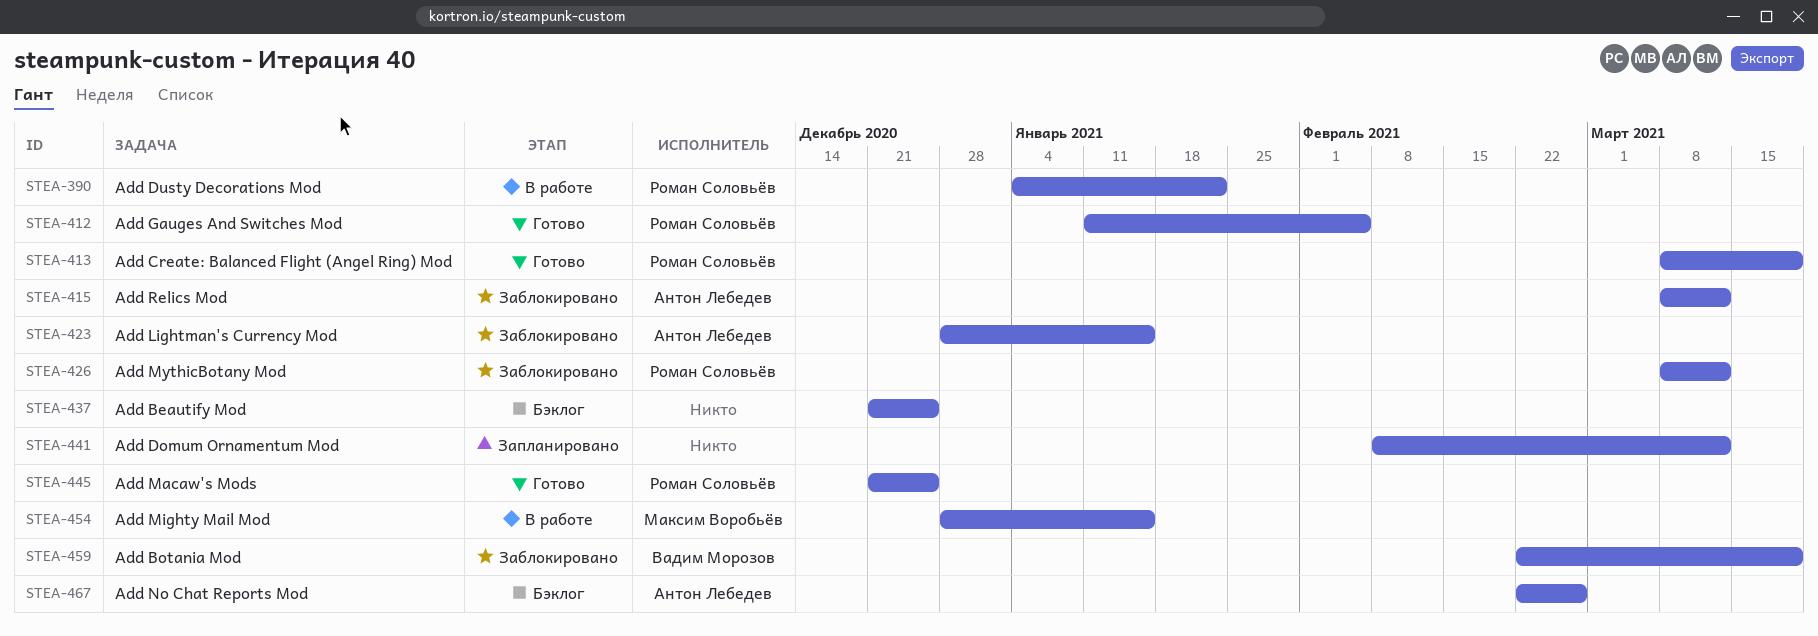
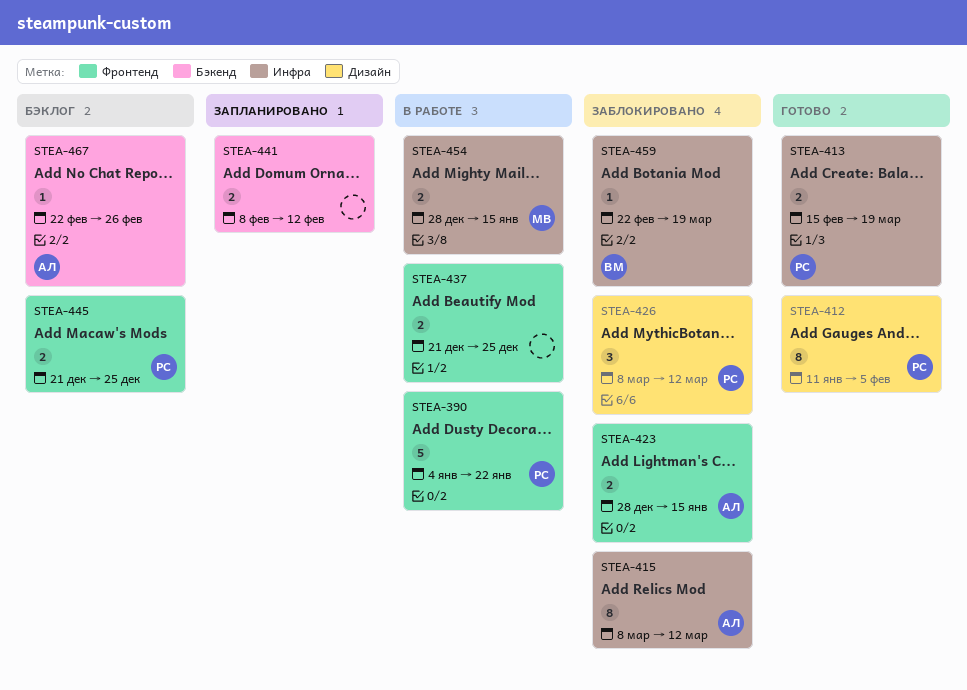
STEA-413, start: Mar 8 -> Feb 15
STEA-437, status: Бэклог -> В работе
STEA-441, due: Mar 12 -> Feb 12
STEA-445, status: Готово -> Бэклог

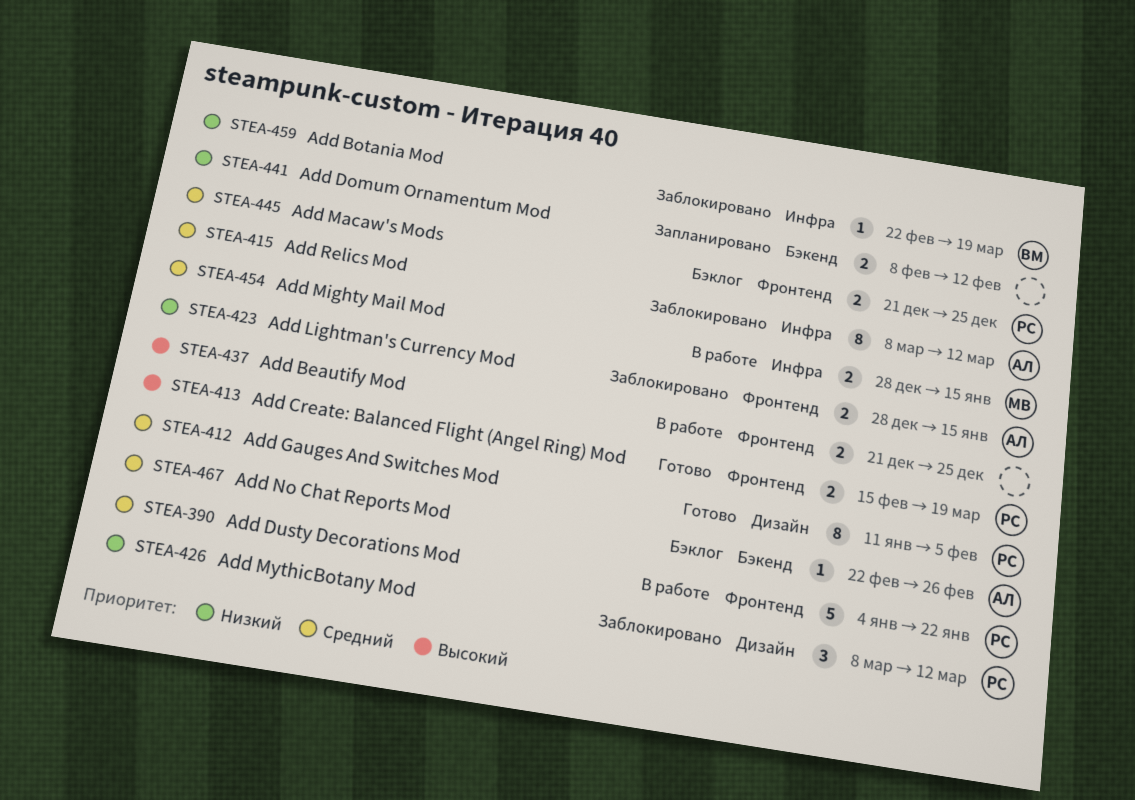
STEA-413, label: Инфра -> Фронтенд

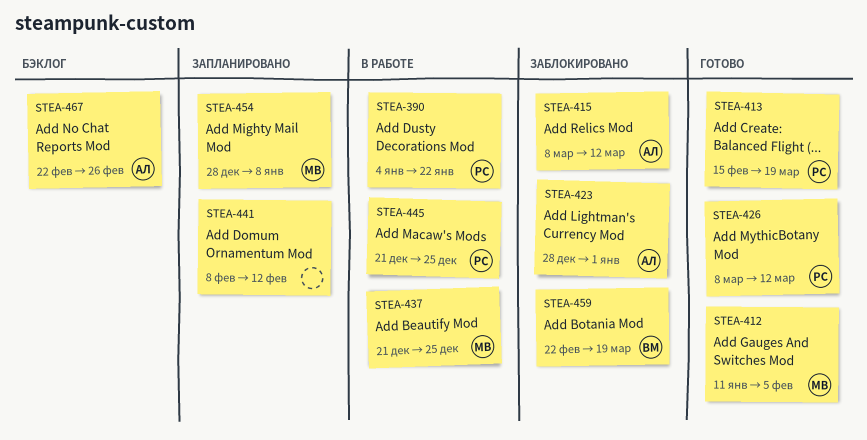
STEA-412, owner: РС -> МВ
STEA-423, due: Jan 15 -> Jan 1
STEA-426, status: Заблокировано -> Готово
STEA-437, owner: none -> МВ
STEA-445, status: Бэклог -> В работе
STEA-454, status: В работе -> Запланировано
STEA-454, due: Jan 15 -> Jan 8

